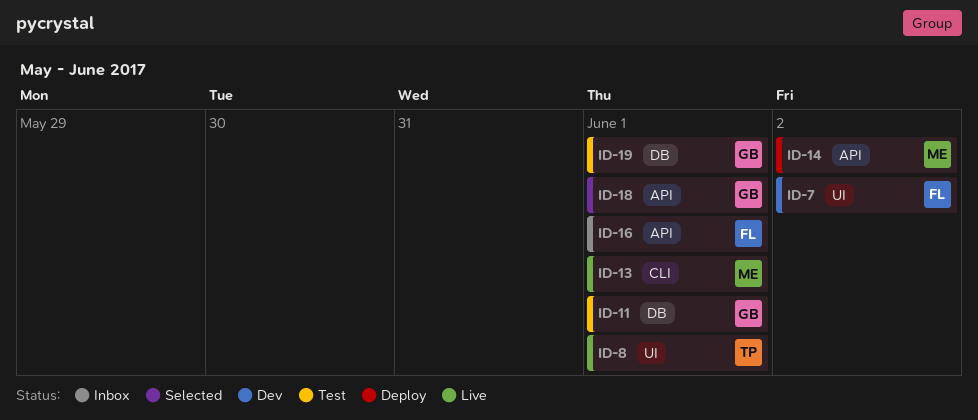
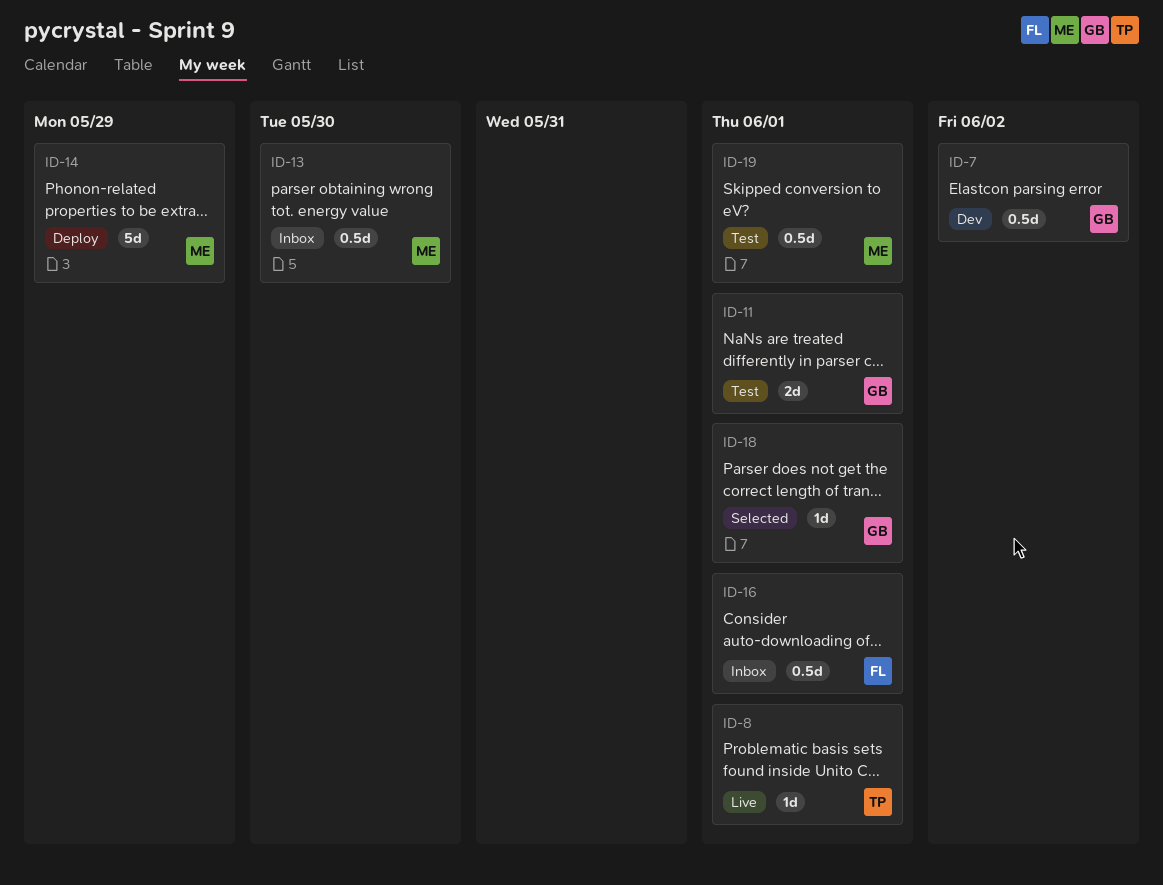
ID-7, owner: FL -> GB
ID-13, status: Live -> Inbox
ID-13, due: Jun 1 -> May 30
ID-14, due: Jun 2 -> May 29
ID-19, owner: GB -> ME

